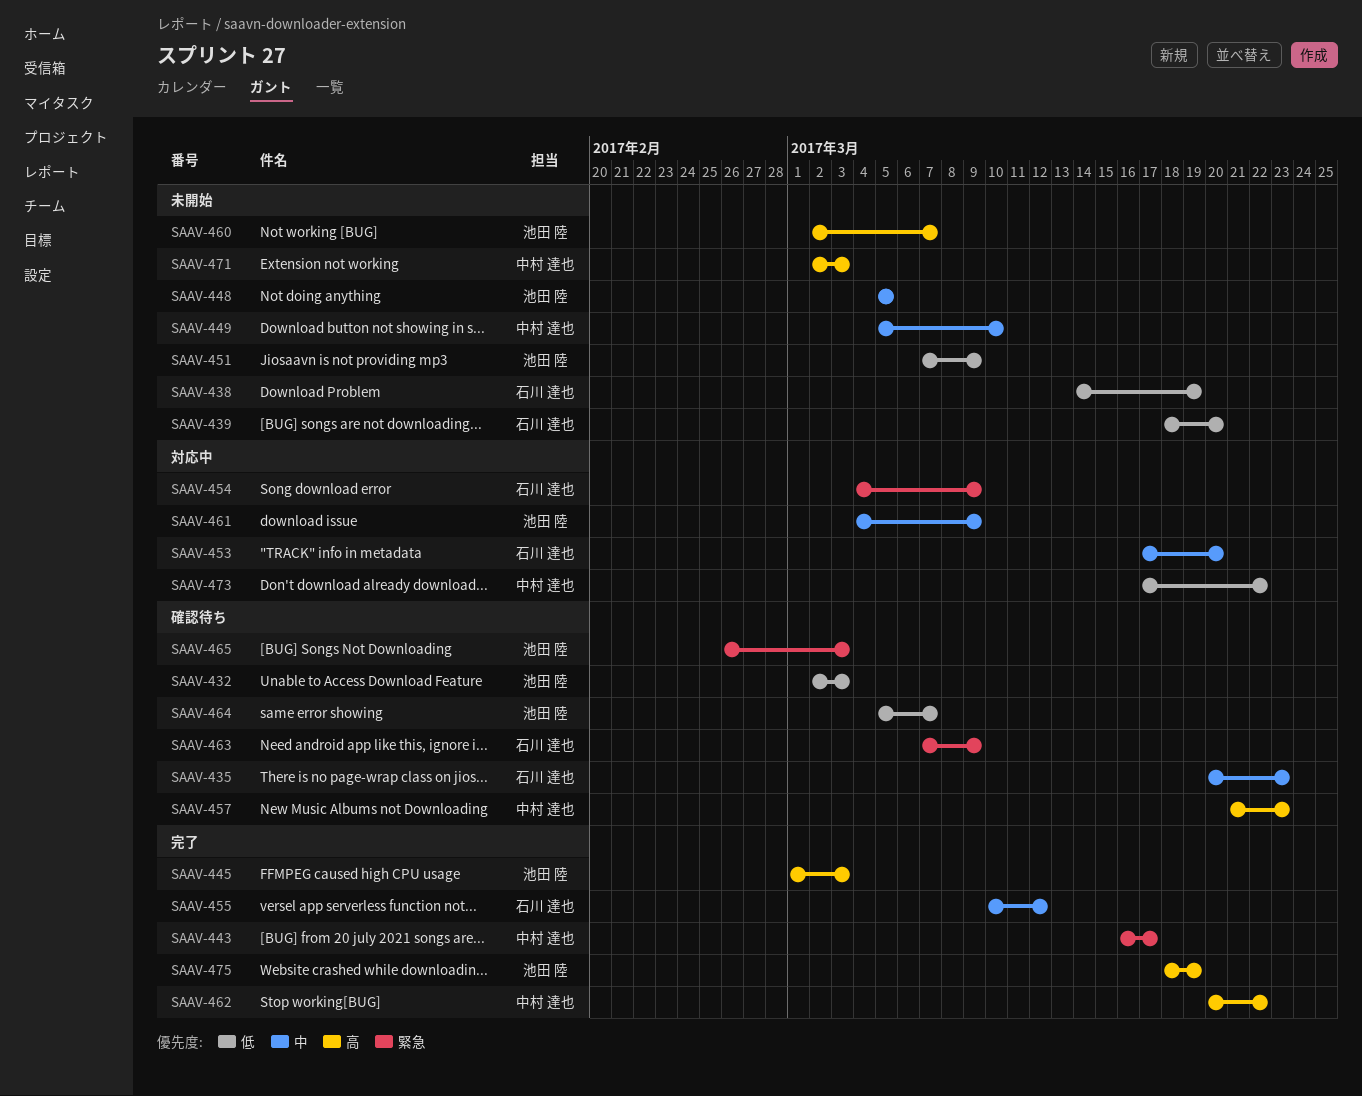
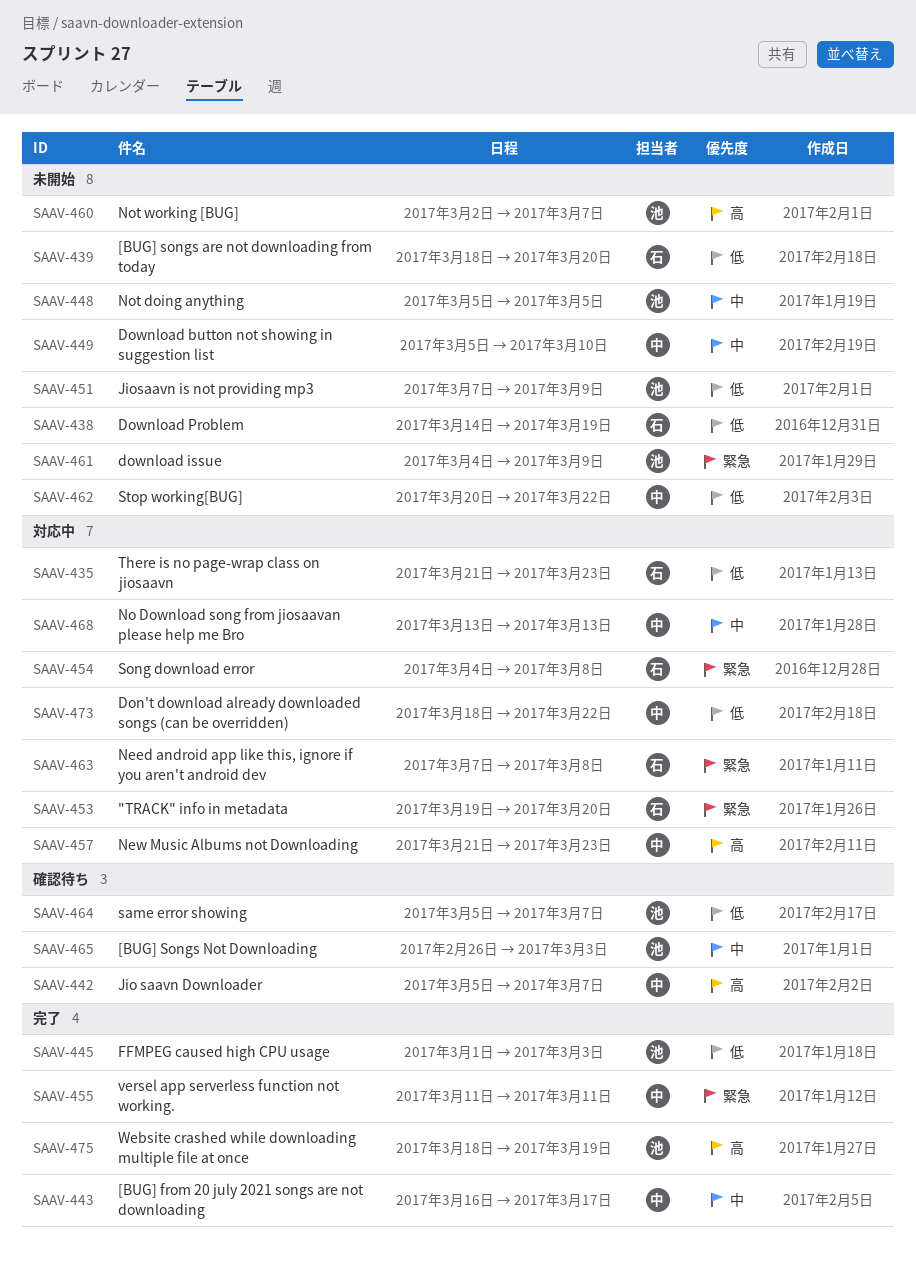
SAAV-432: present -> none
SAAV-435, status: 確認待ち -> 対応中
SAAV-435, priority: 中 -> 低
SAAV-435, start: Mar 20 -> Mar 21
SAAV-442: none -> present
SAAV-443, priority: 緊急 -> 中
SAAV-445, priority: 高 -> 低
SAAV-453, priority: 中 -> 緊急
SAAV-453, start: Mar 17 -> Mar 19
SAAV-454, due: Mar 9 -> Mar 8
SAAV-455, owner: 石川 達也 -> 中村 達也
SAAV-455, priority: 中 -> 緊急
SAAV-455, start: Mar 10 -> Mar 11
SAAV-455, due: Mar 12 -> Mar 11
SAAV-457, status: 確認待ち -> 対応中
SAAV-461, status: 対応中 -> 未開始
SAAV-461, priority: 中 -> 緊急
SAAV-462, status: 完了 -> 未開始
SAAV-462, priority: 高 -> 低
SAAV-463, status: 確認待ち -> 対応中
SAAV-463, due: Mar 9 -> Mar 8
SAAV-465, priority: 緊急 -> 中
SAAV-468: none -> present
SAAV-471: present -> none
SAAV-473, start: Mar 17 -> Mar 18

